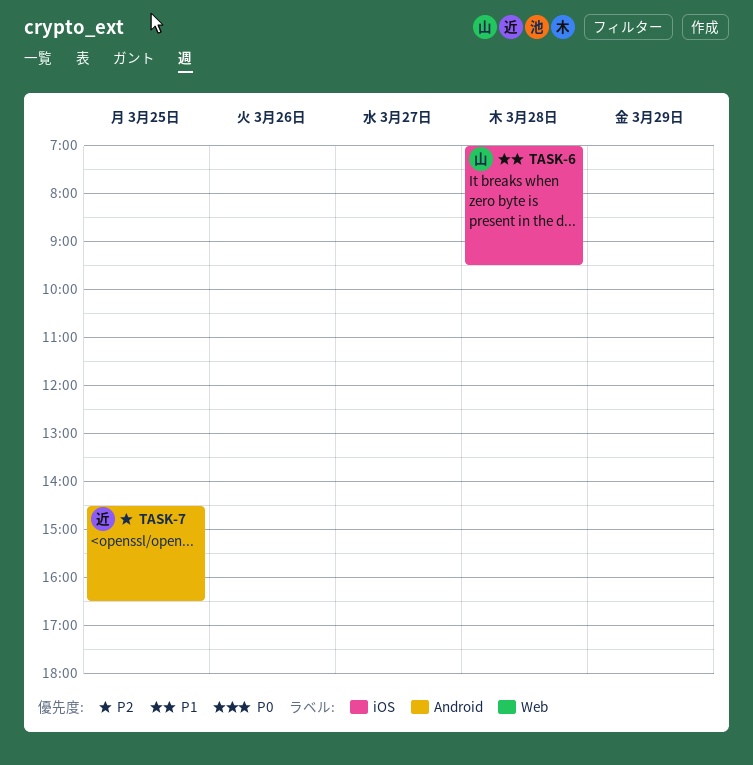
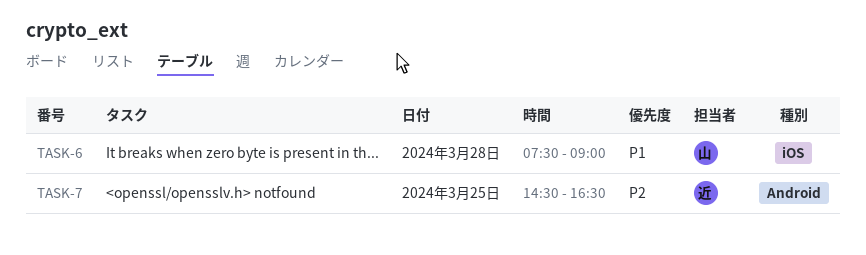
TASK-6, begins: 07:00 -> 07:30
TASK-6, ends: 09:30 -> 09:00

